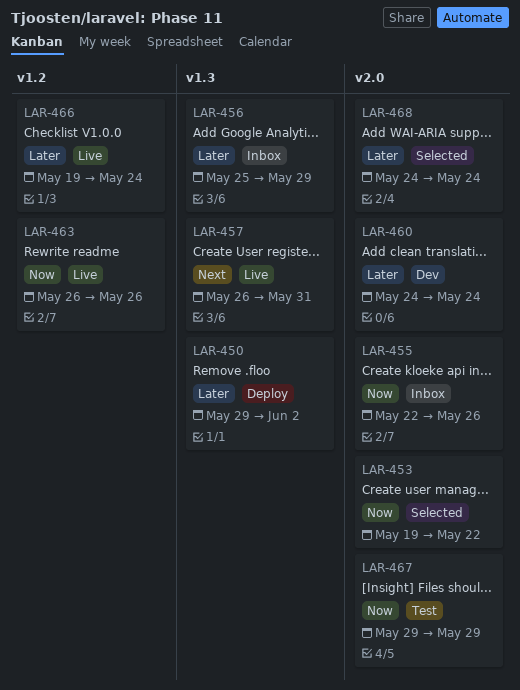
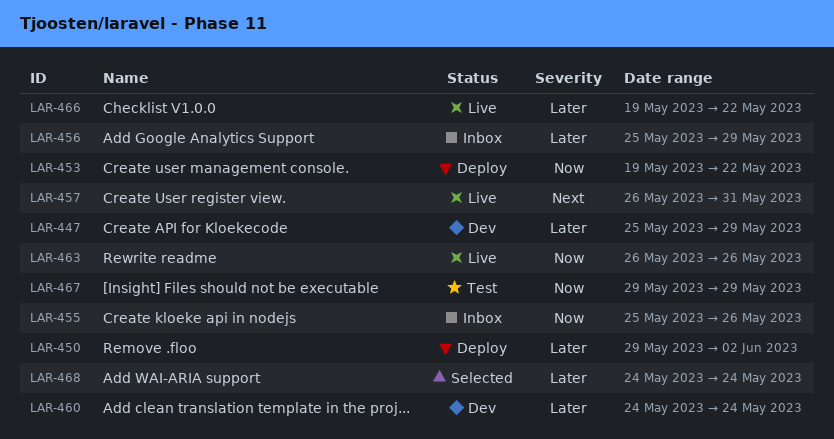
LAR-447: none -> present
LAR-453, status: Selected -> Deploy
LAR-455, start: May 22 -> May 25
LAR-466, due: May 24 -> May 22

